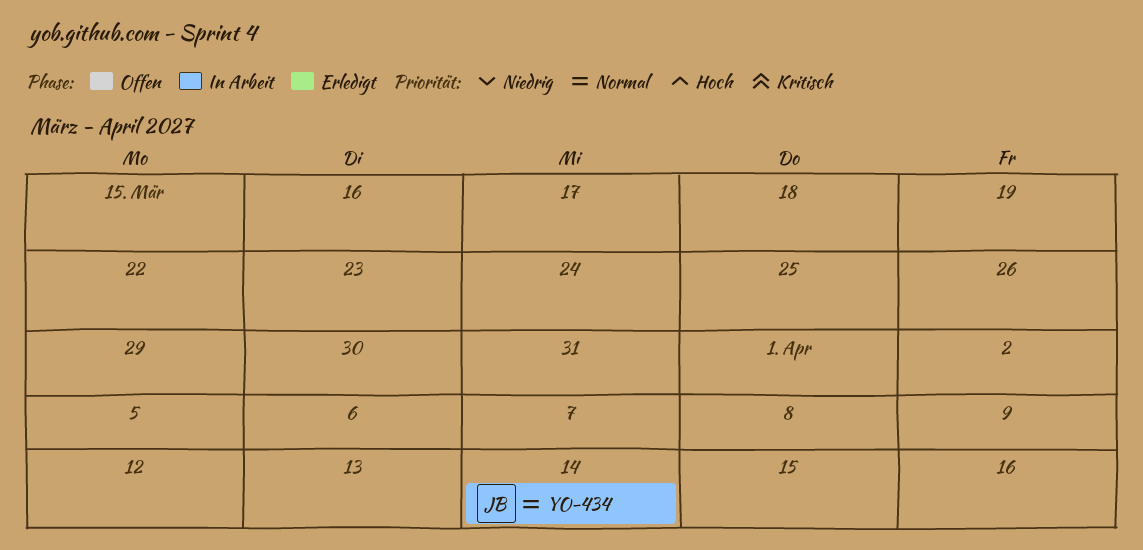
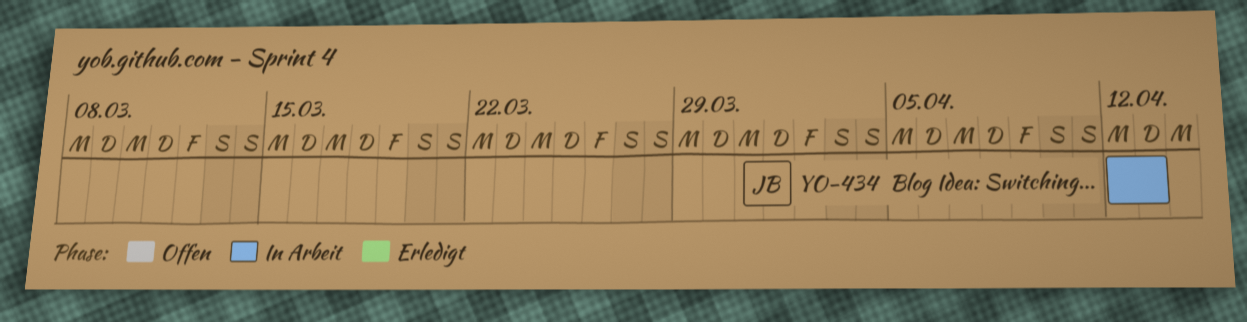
YO-434, start: Apr 14 -> Apr 12
YO-434, due: Apr 14 -> Apr 13

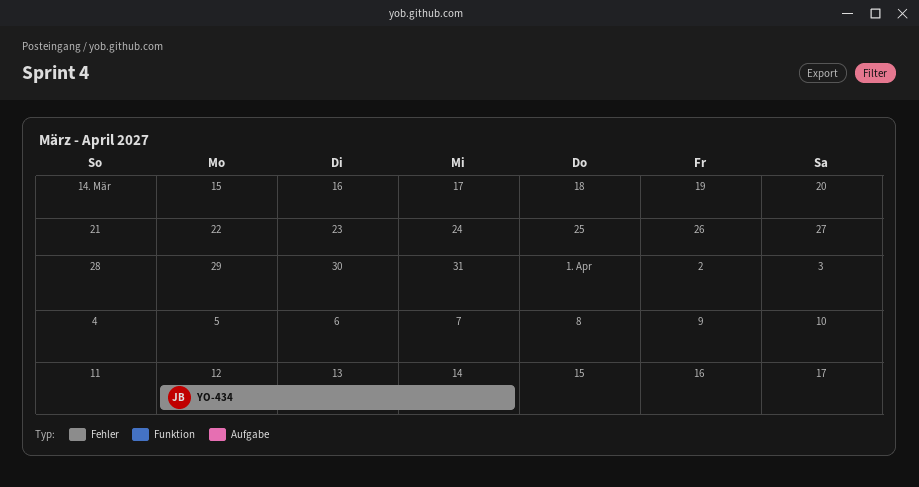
YO-434, due: Apr 13 -> Apr 14

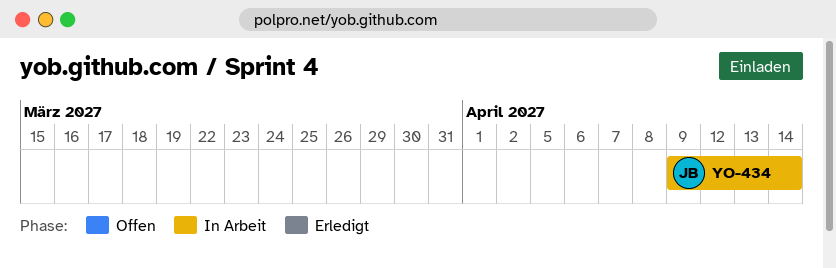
YO-434, start: Apr 12 -> Apr 9

